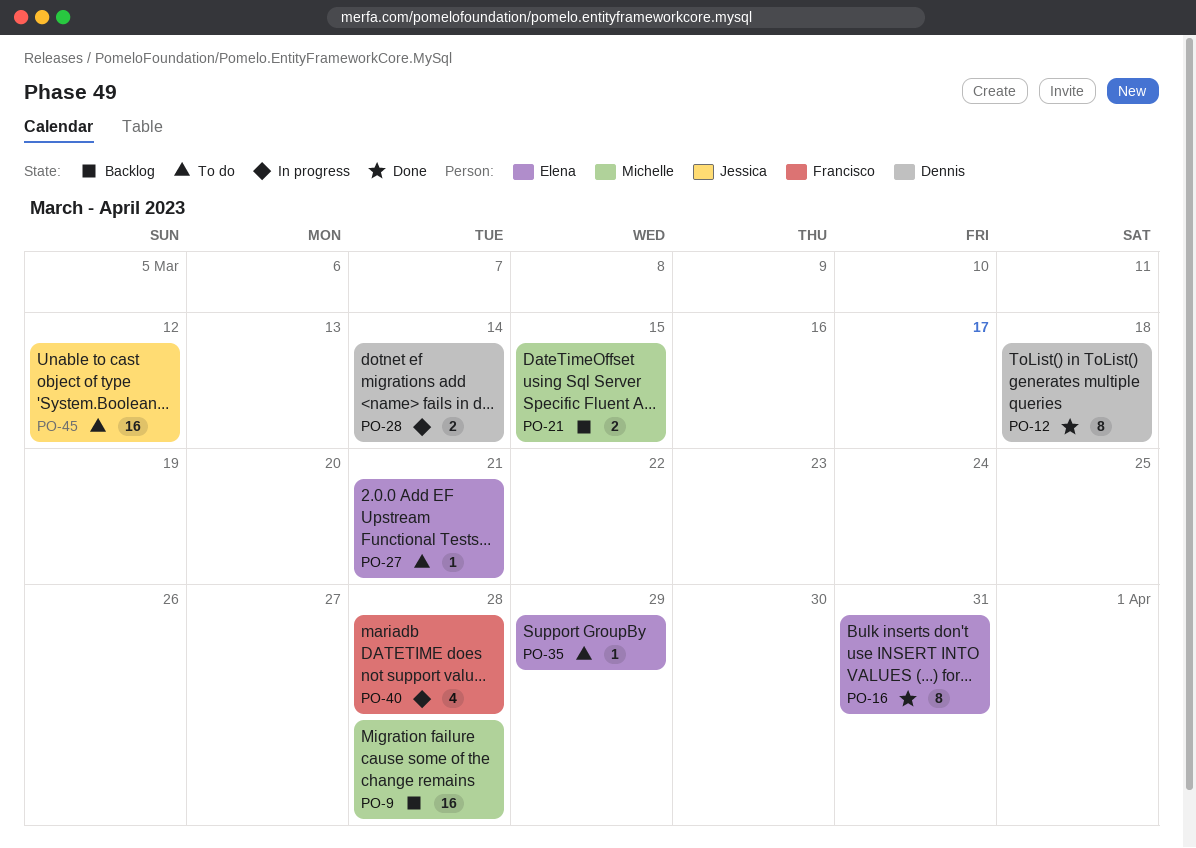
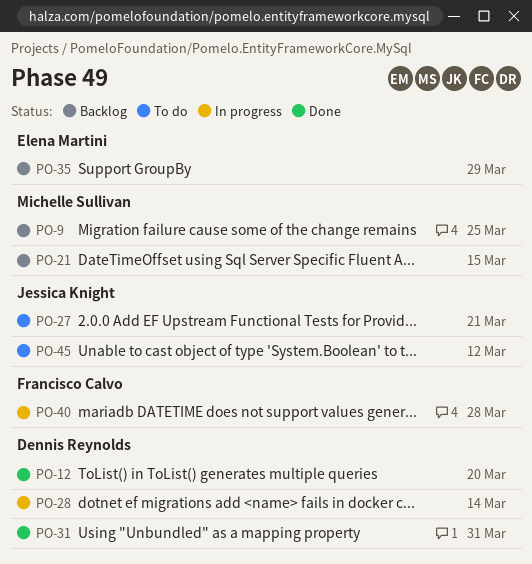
PO-9, due: Mar 28 -> Mar 25
PO-12, due: Mar 18 -> Mar 20
PO-16: present -> none
PO-27, owner: Elena Martini -> Jessica Knight
PO-31: none -> present
PO-35, status: To do -> Backlog

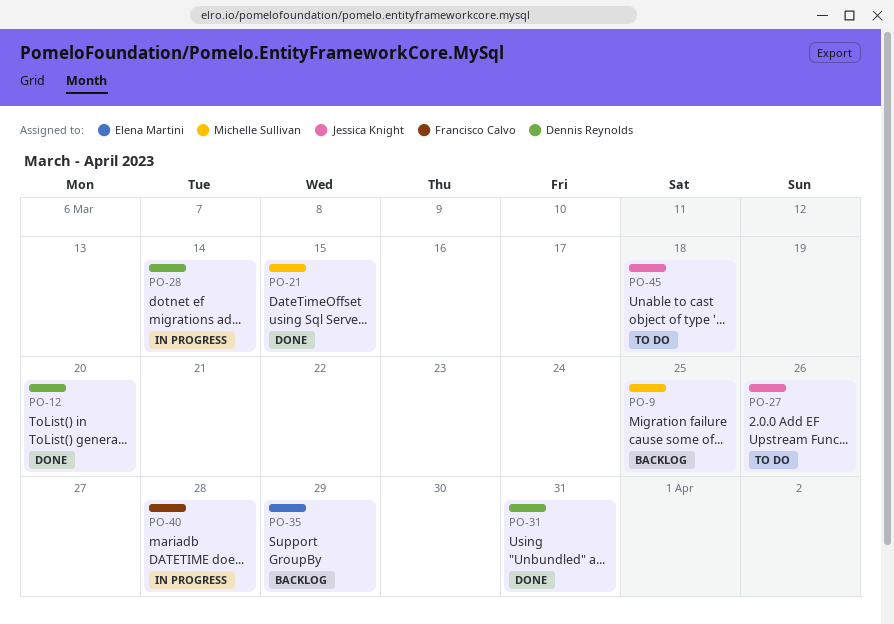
PO-21, status: Backlog -> Done
PO-27, due: Mar 21 -> Mar 26
PO-45, due: Mar 12 -> Mar 18

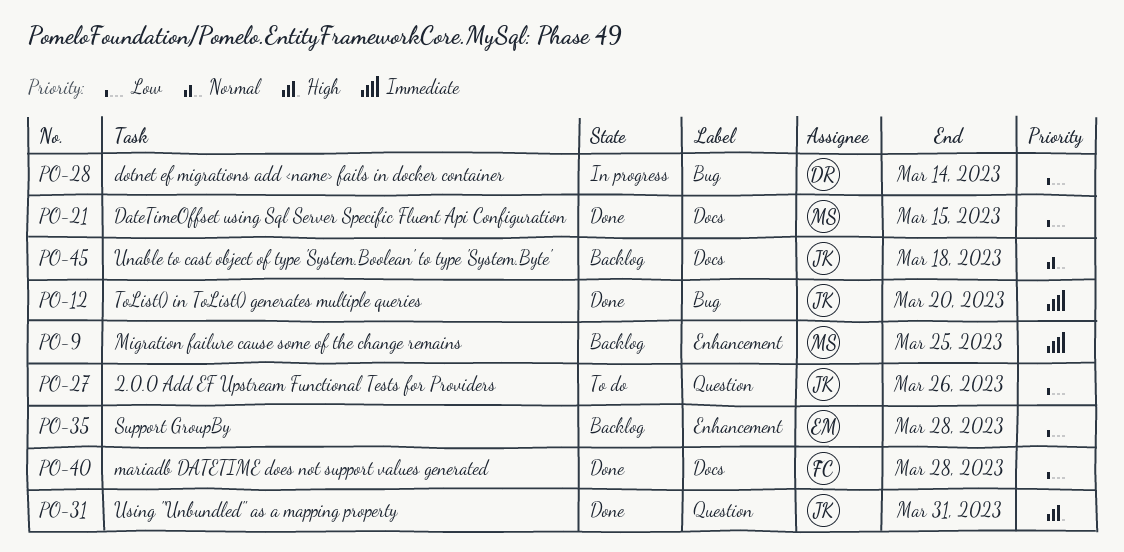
PO-12, owner: Dennis Reynolds -> Jessica Knight
PO-31, owner: Dennis Reynolds -> Jessica Knight
PO-35, due: Mar 29 -> Mar 28
PO-40, status: In progress -> Done
PO-45, status: To do -> Backlog

